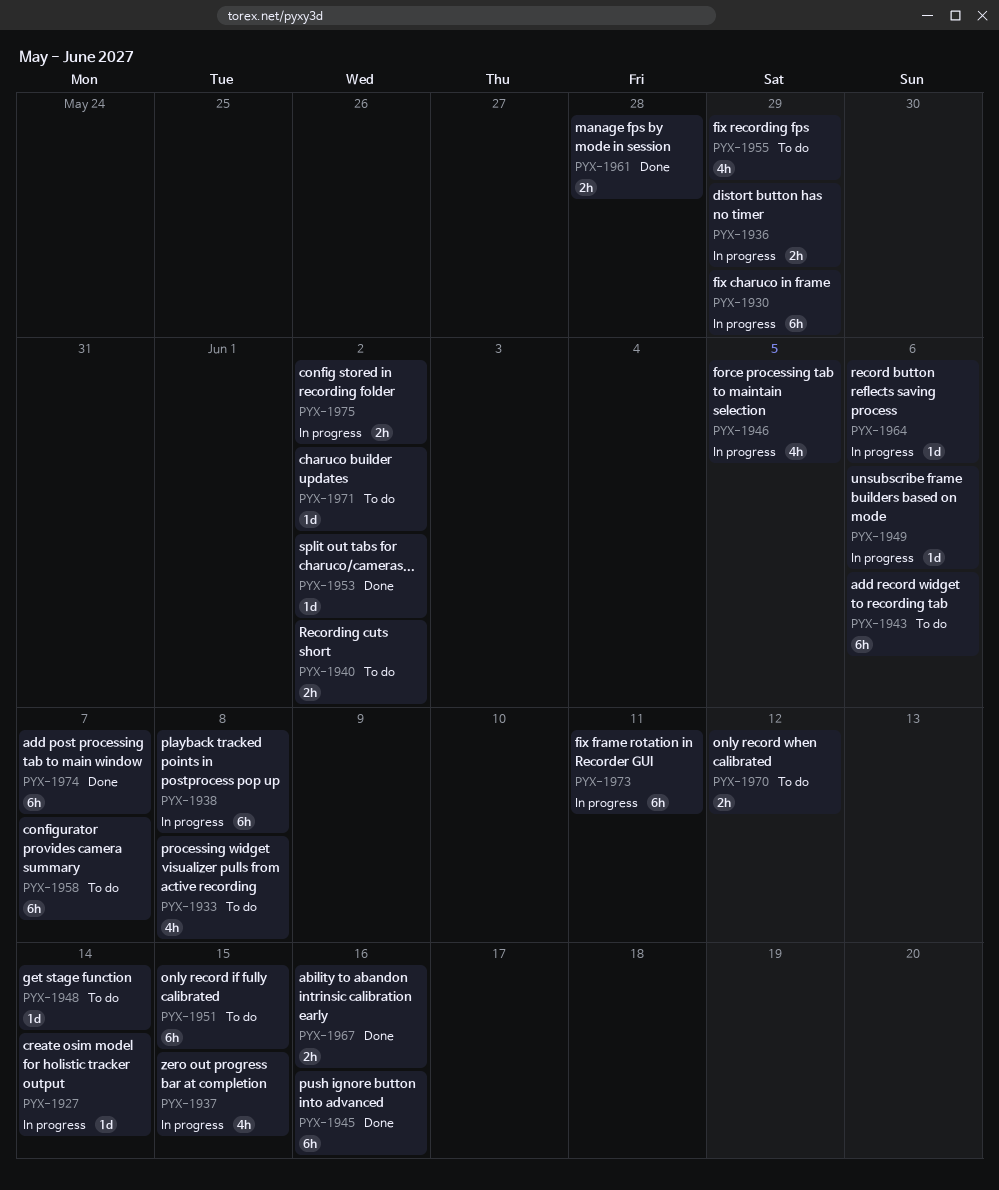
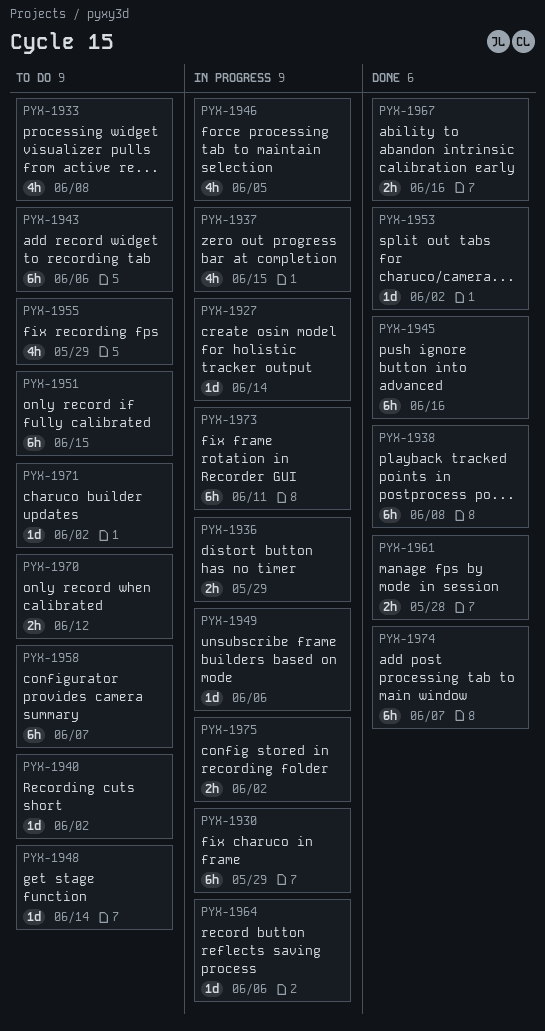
PYX-1938, status: In progress -> Done
PYX-1940, estimate: 2h -> 1d

